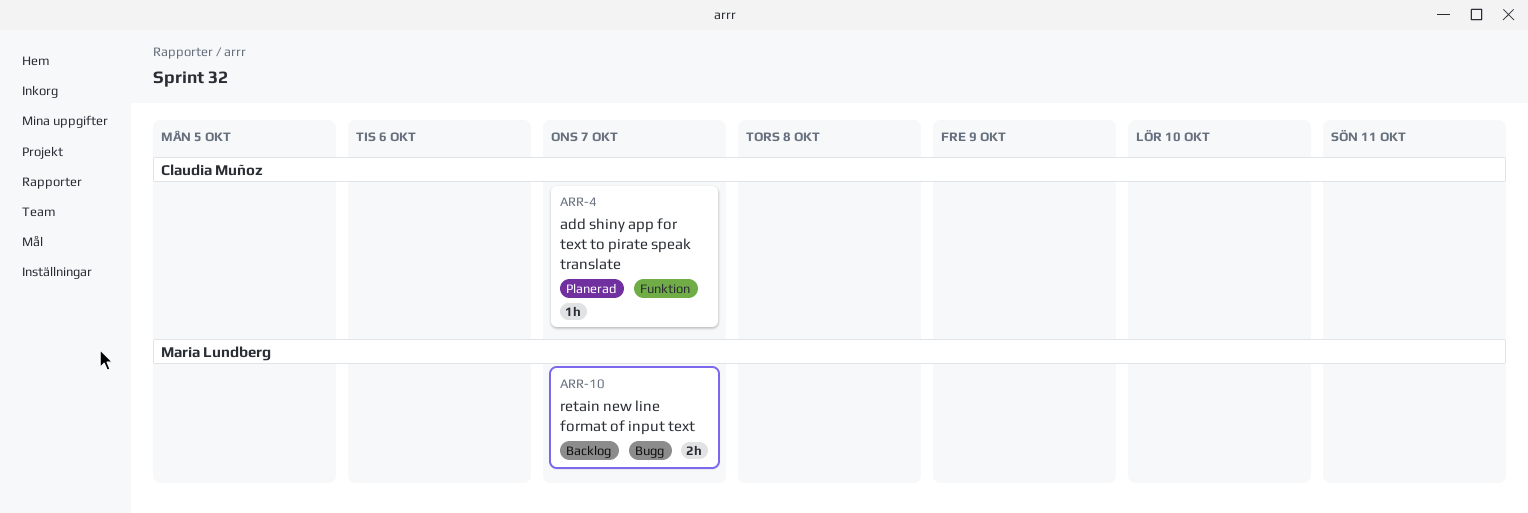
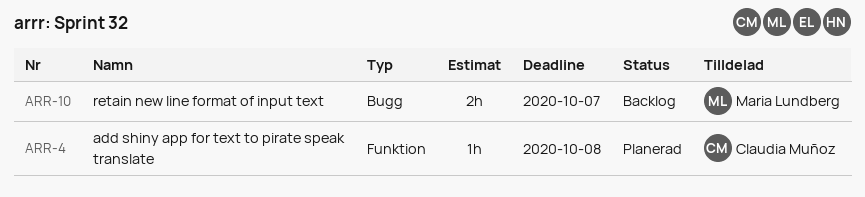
ARR-4, due: Oct 7 -> Oct 8

